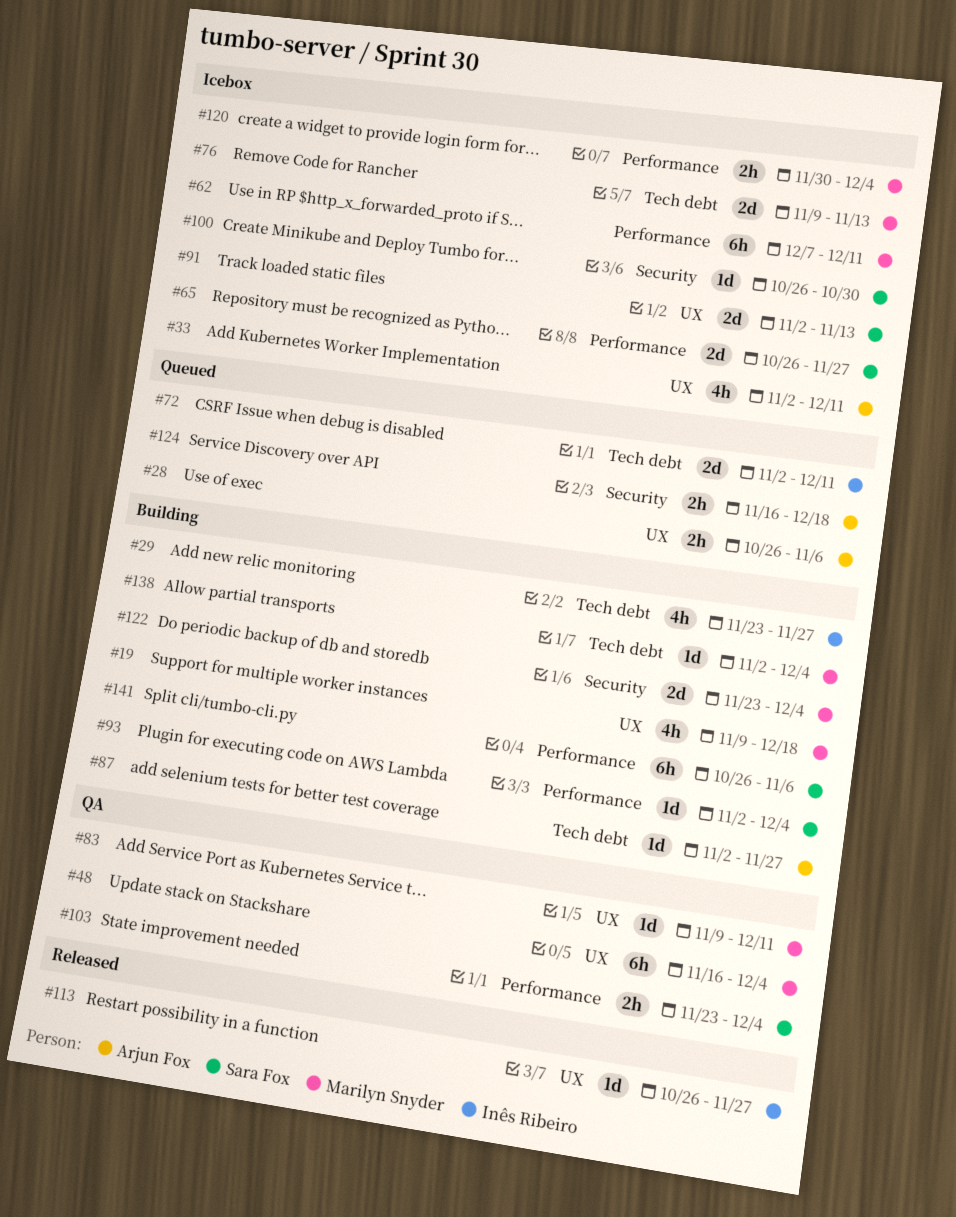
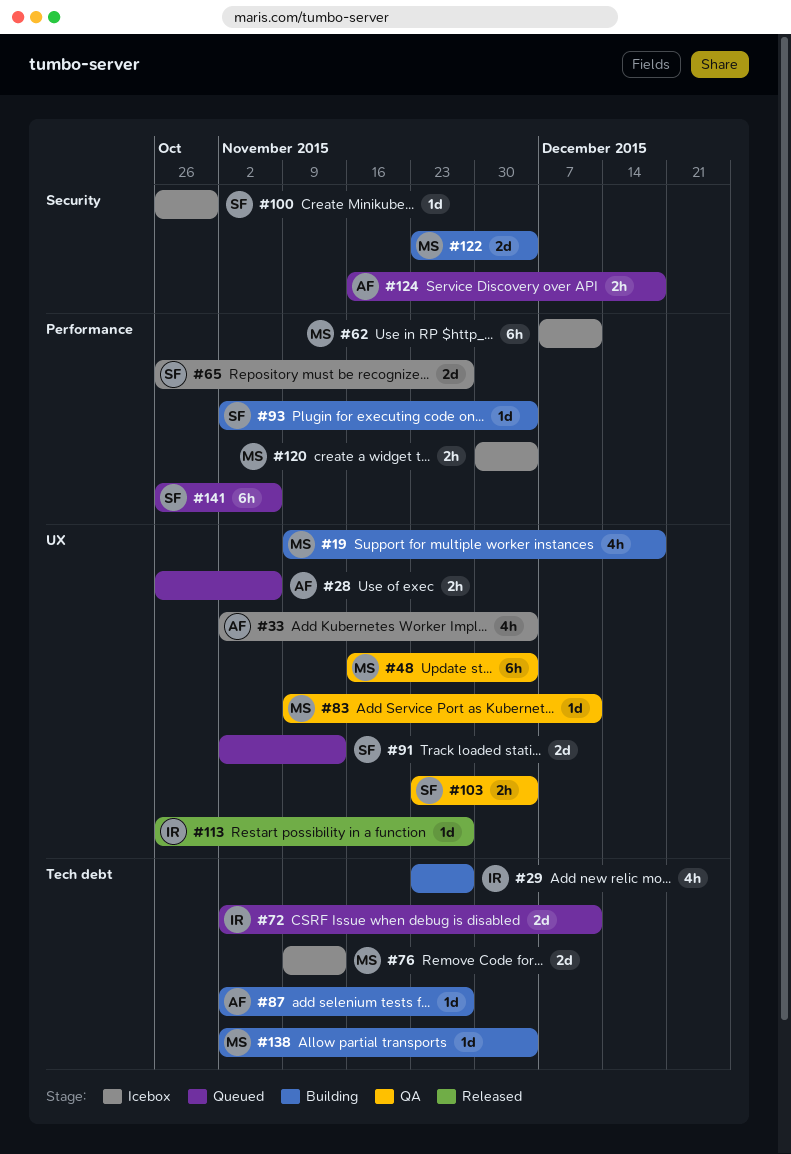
#33, due: Dec 11 -> Dec 4
#91, status: Icebox -> Queued
#103, label: Performance -> UX
#141, status: Building -> Queued

